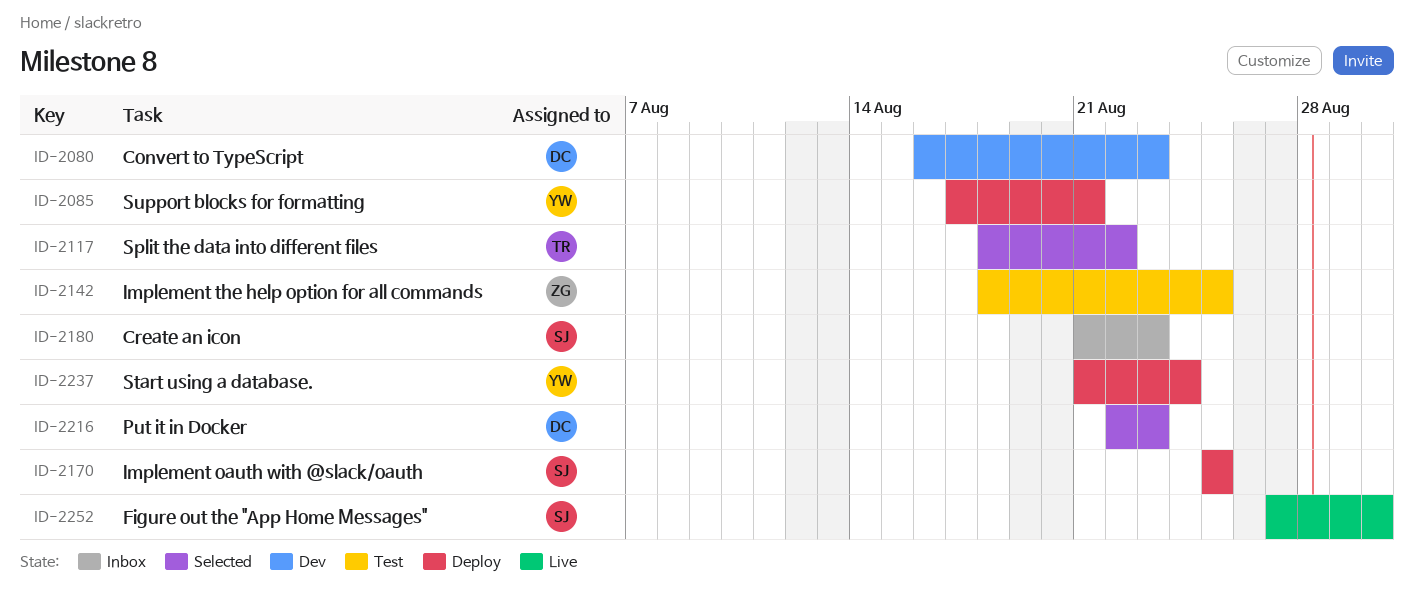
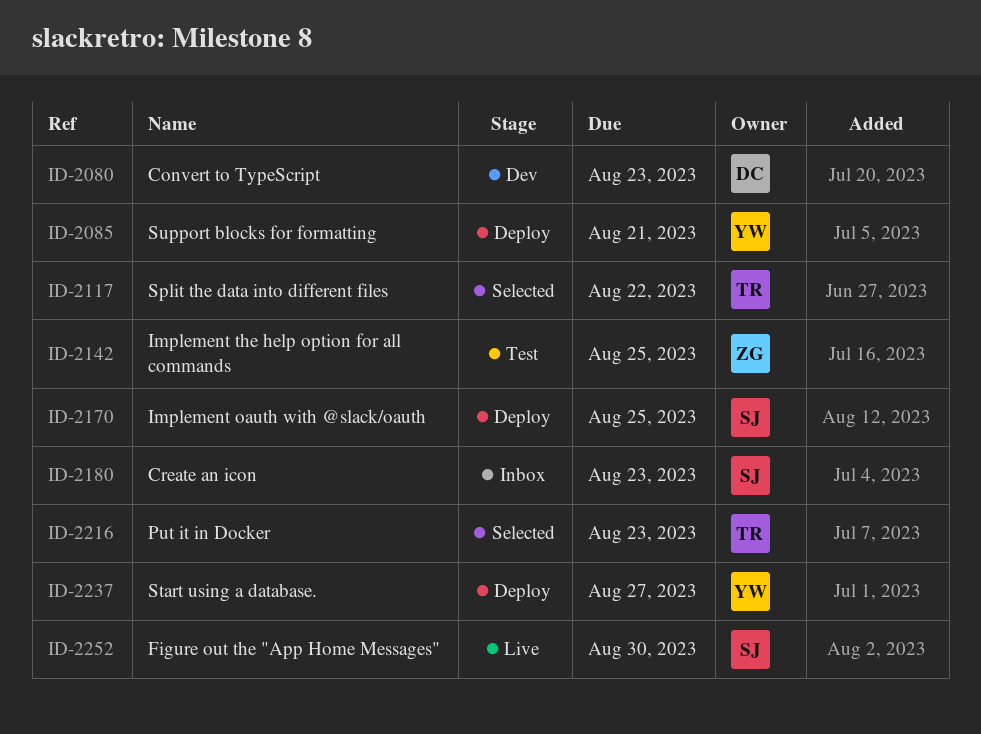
ID-2216, owner: DC -> TR
ID-2237, due: Aug 24 -> Aug 27

